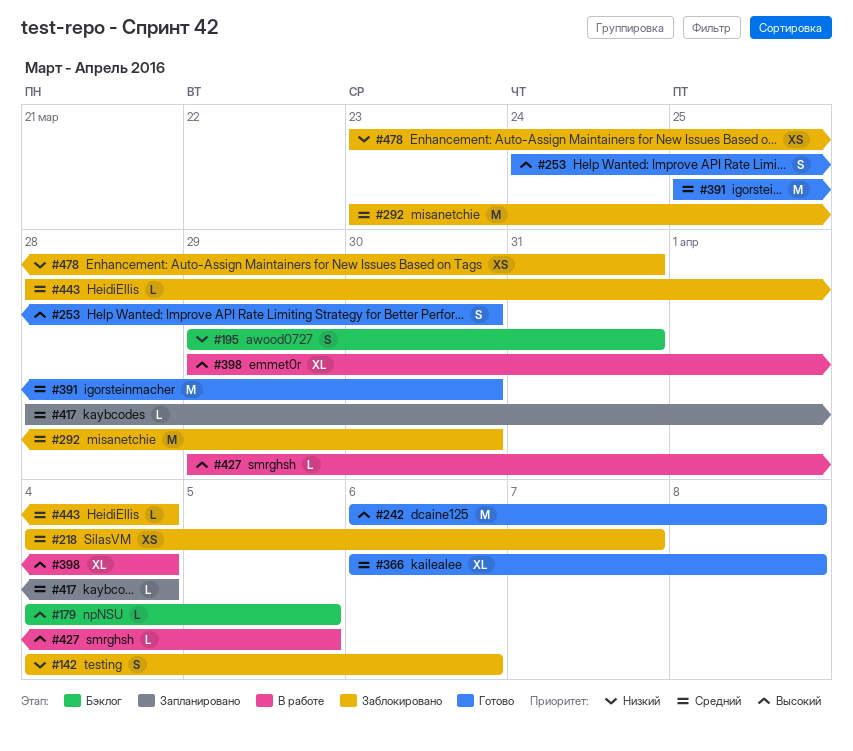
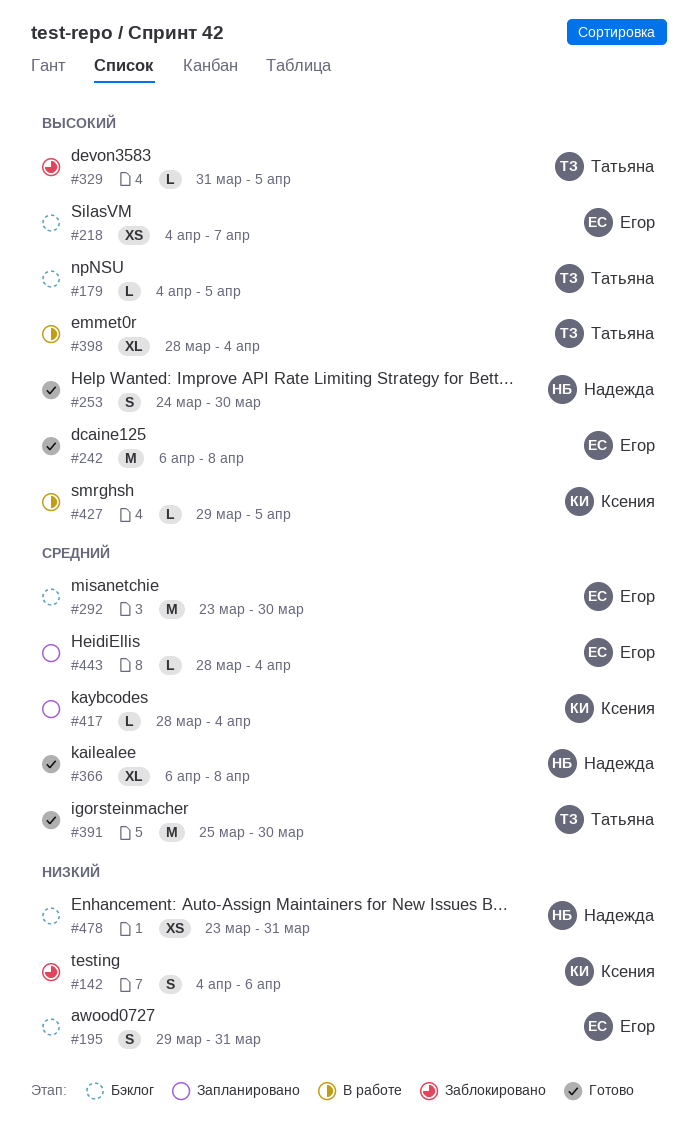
#218, status: Заблокировано -> Бэклог
#218, priority: Средний -> Высокий
#292, status: Заблокировано -> Бэклог
#329: none -> present
#398, start: Mar 29 -> Mar 28
#443, status: Заблокировано -> Запланировано
#478, status: Заблокировано -> Бэклог

